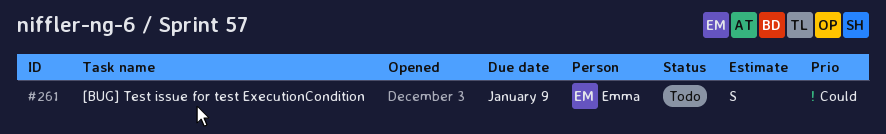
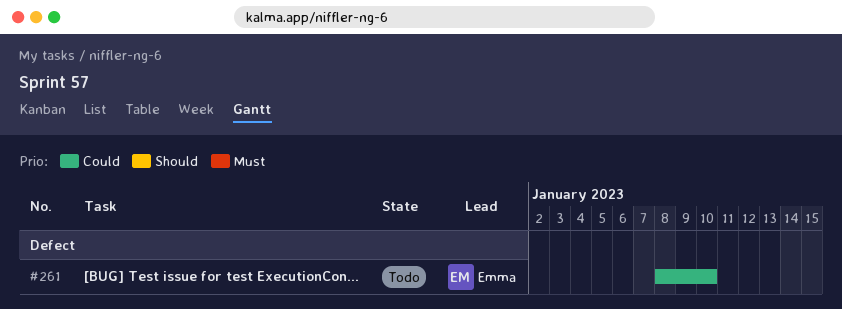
#261, due: Jan 9 -> Jan 10

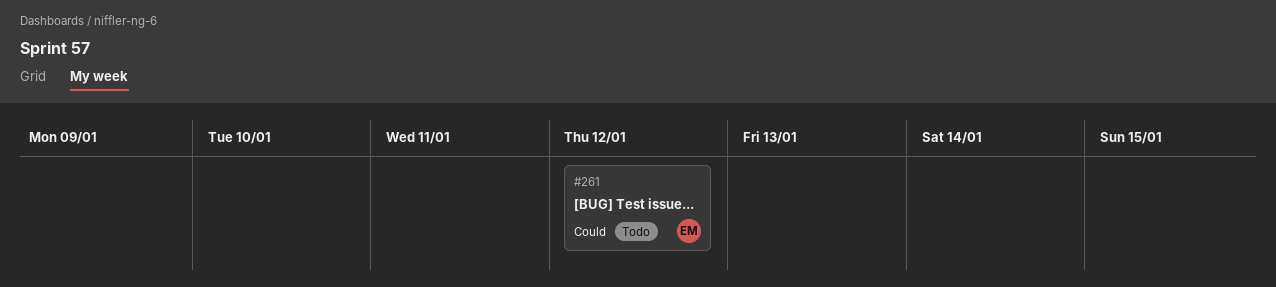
#261, due: Jan 10 -> Jan 12

